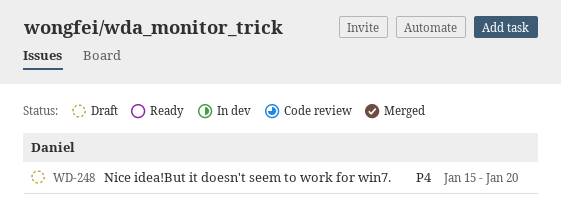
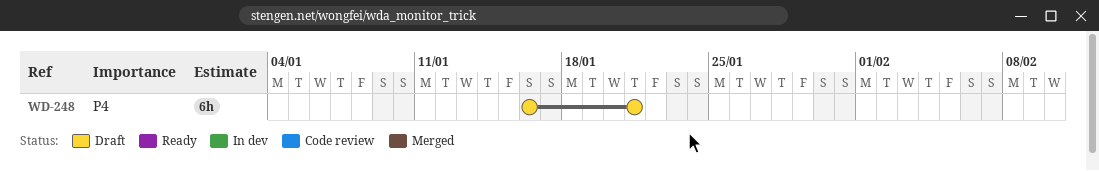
WD-248, start: Jan 15 -> Jan 16
WD-248, due: Jan 20 -> Jan 21

